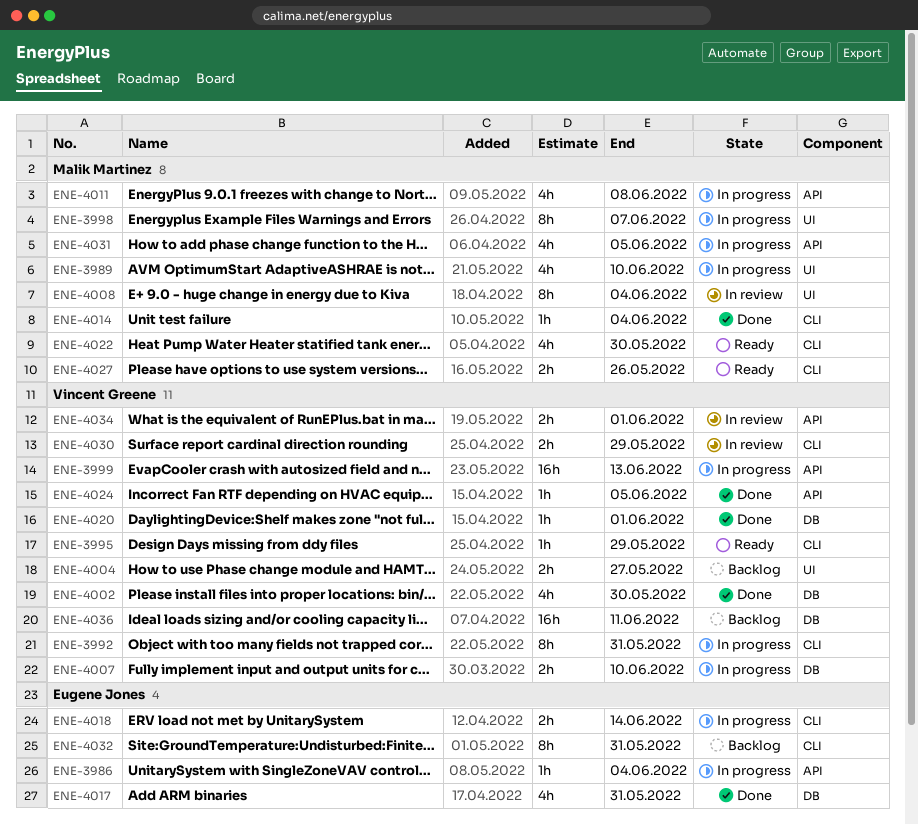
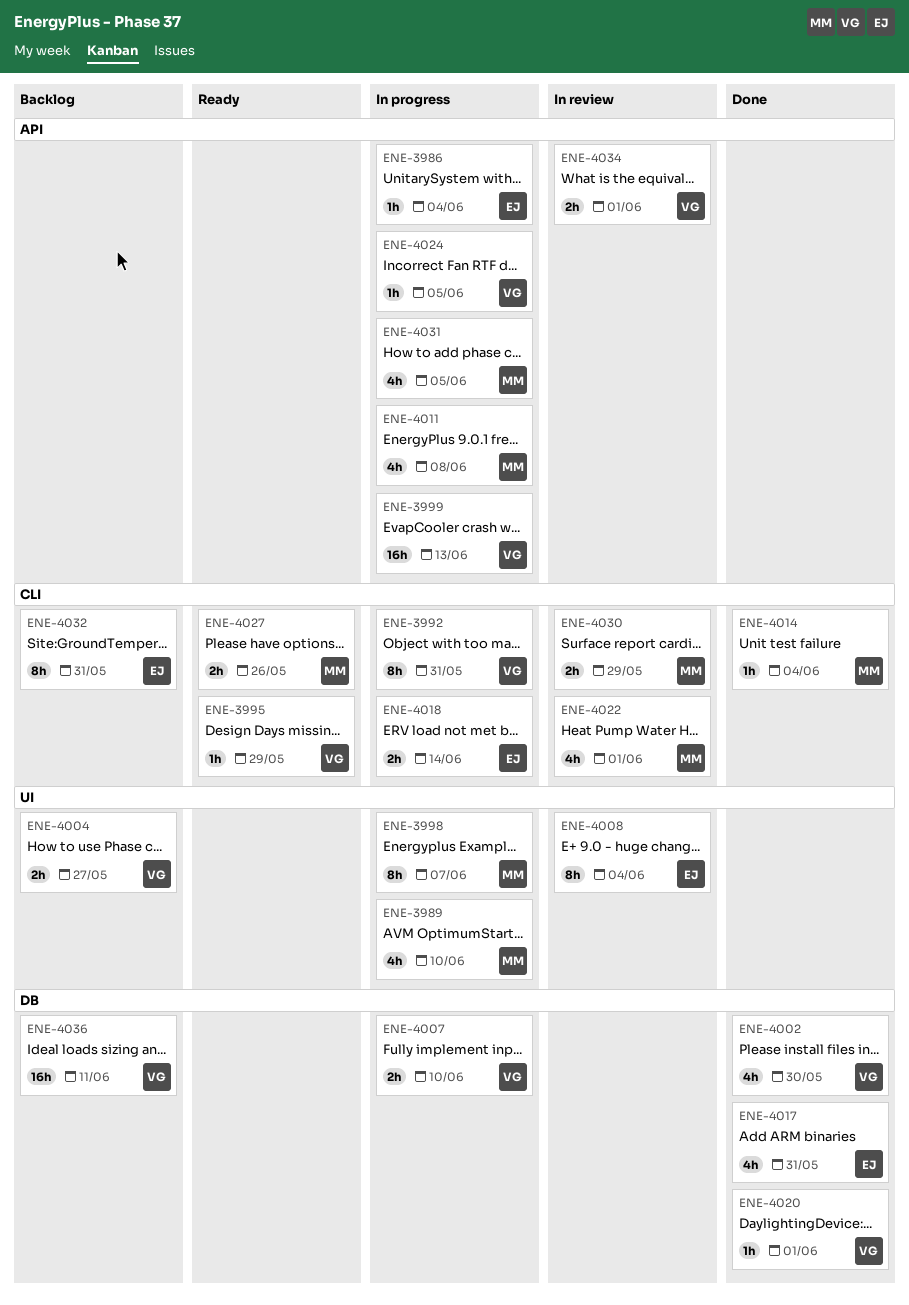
ENE-4008, owner: Malik Martinez -> Eugene Jones
ENE-4022, status: Ready -> In review
ENE-4022, due: May 30 -> Jun 1
ENE-4024, status: Done -> In progress
ENE-4030, owner: Vincent Greene -> Malik Martinez

